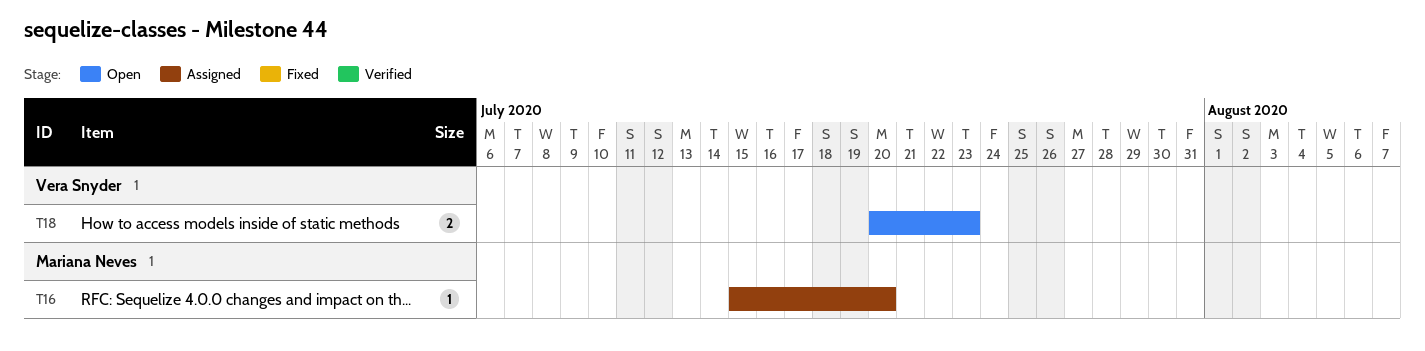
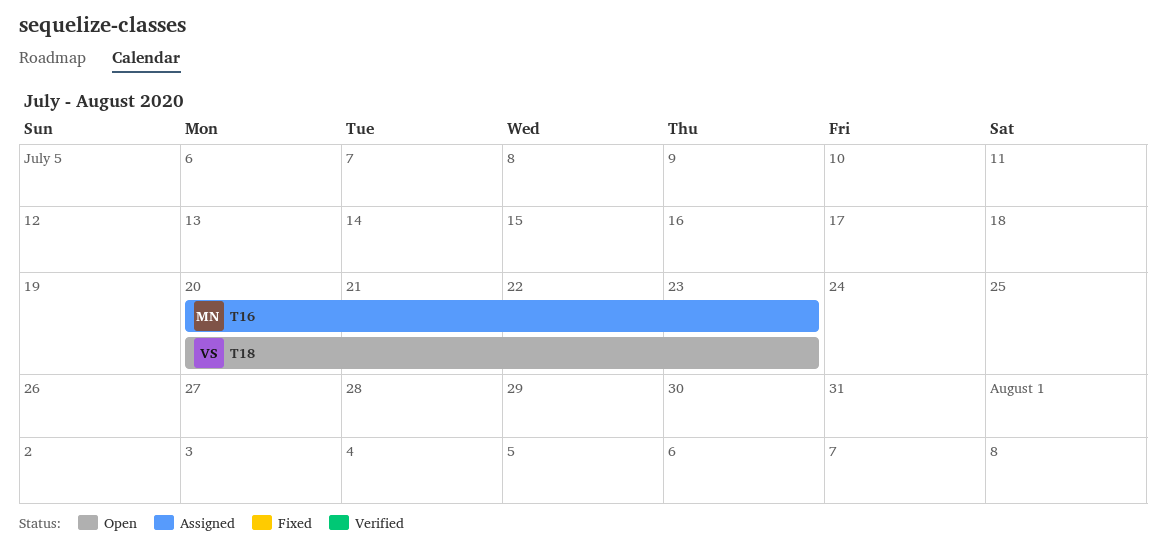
T16, start: Jul 15 -> Jul 20
T16, due: Jul 20 -> Jul 23

